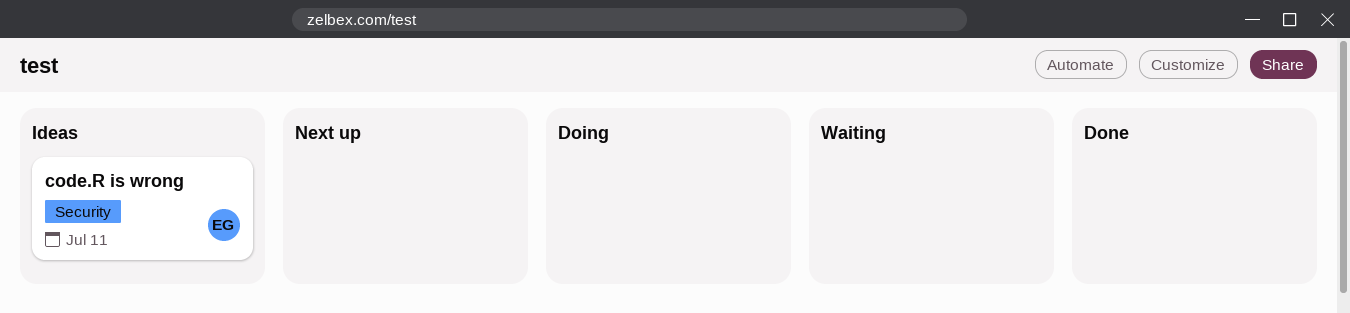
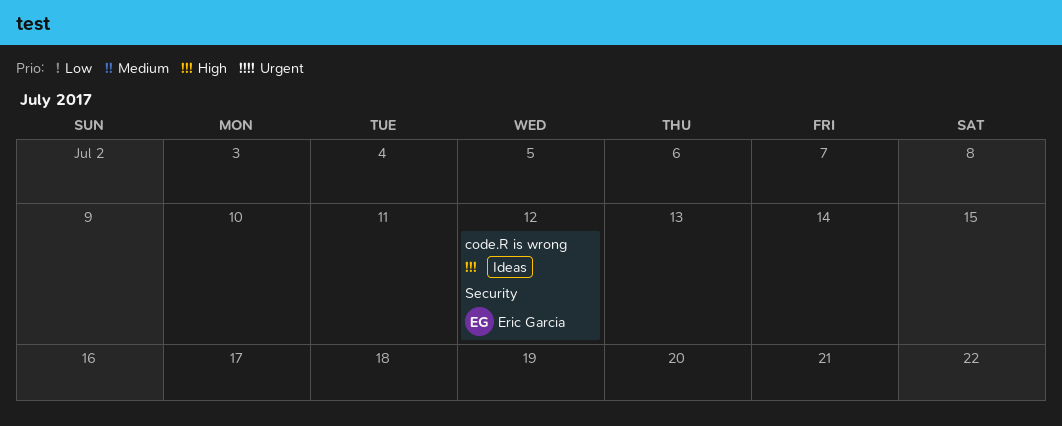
code.R is wrong, due: Jul 11 -> Jul 12

